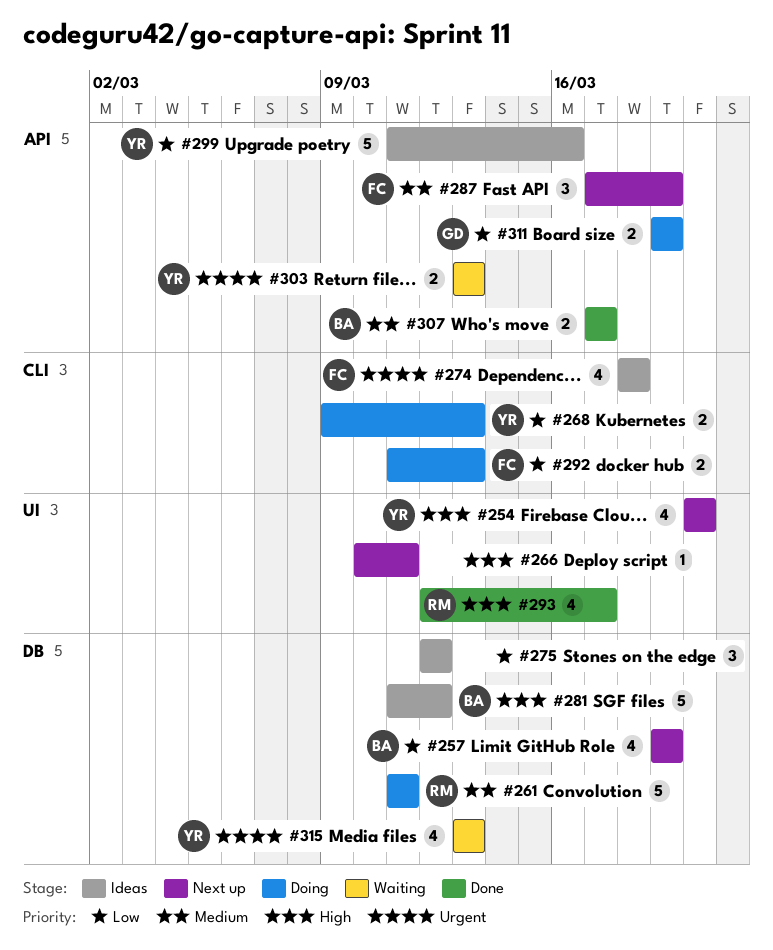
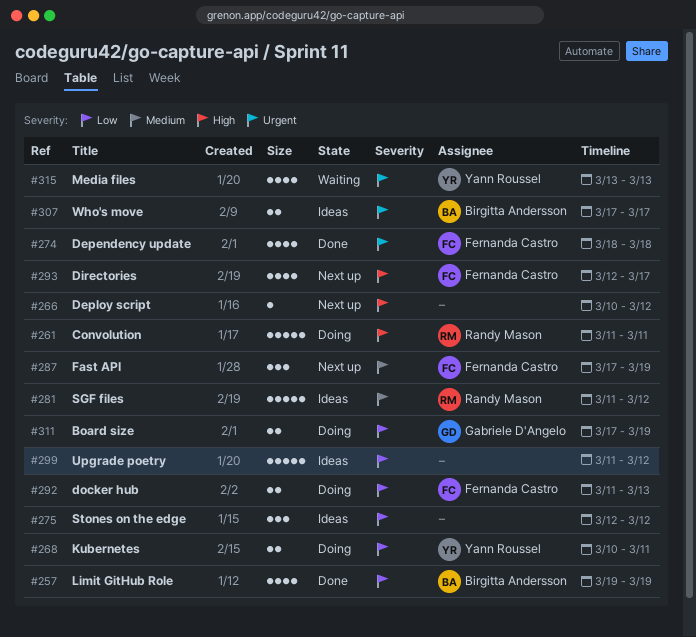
#254: present -> none
#257, status: Next up -> Done
#261, priority: Medium -> High
#266, due: Mar 11 -> Mar 12
#268, start: Mar 9 -> Mar 10
#268, due: Mar 13 -> Mar 11
#274, status: Ideas -> Done
#281, owner: Birgitta Andersson -> Randy Mason
#281, priority: High -> Medium
#293, status: Done -> Next up
#293, owner: Randy Mason -> Fernanda Castro
#299, owner: Yann Roussel -> none
#299, due: Mar 16 -> Mar 12
#303: present -> none
#307, status: Done -> Ideas
#307, priority: Medium -> Urgent
#311, start: Mar 19 -> Mar 17

